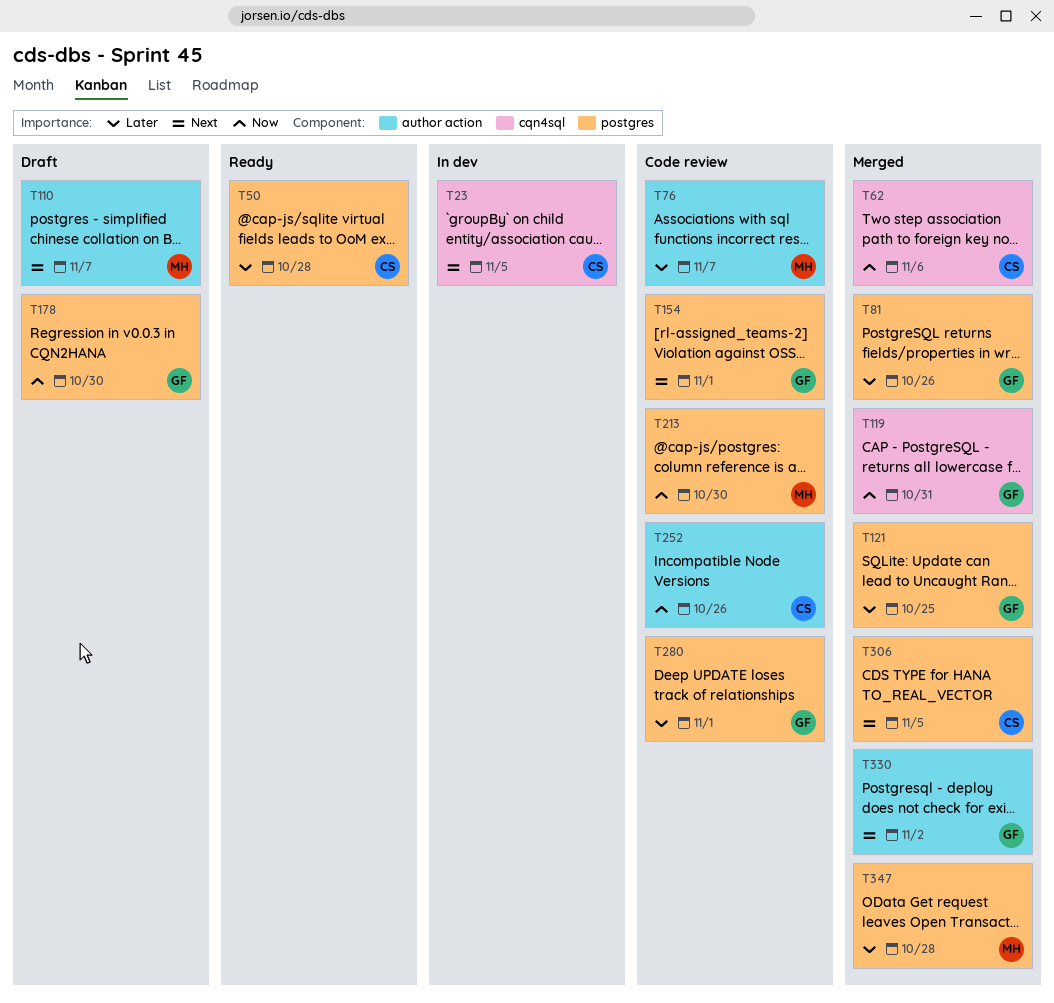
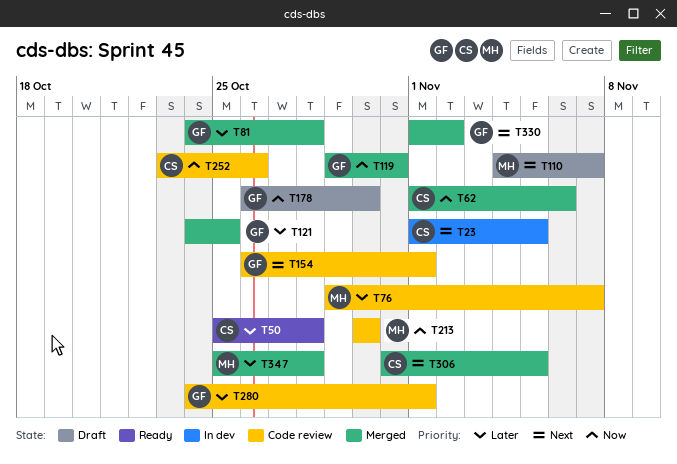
T81, due: Oct 26 -> Oct 28

